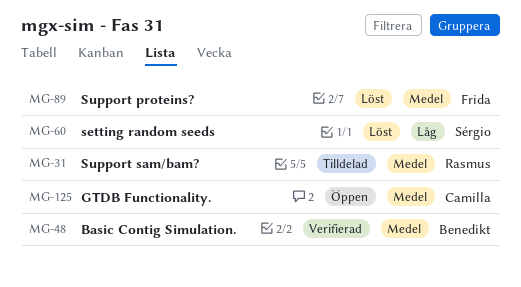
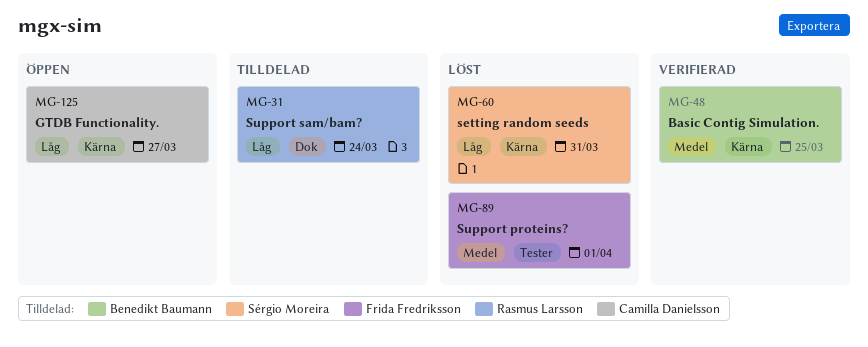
MG-31, priority: Medel -> Låg
MG-125, priority: Medel -> Låg

